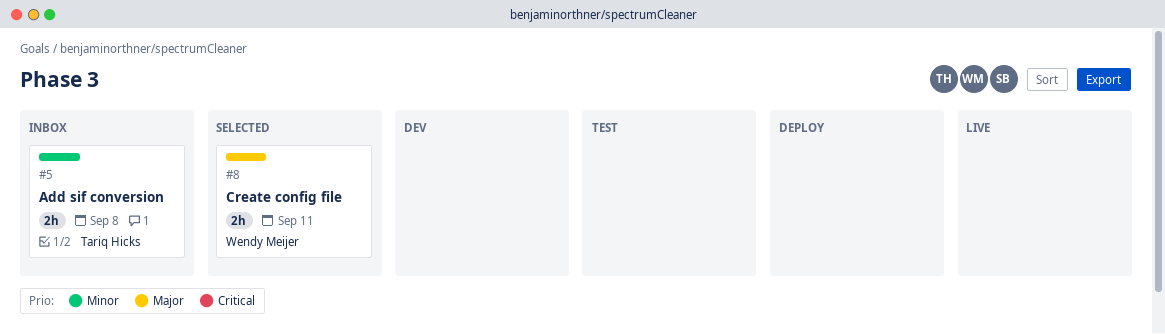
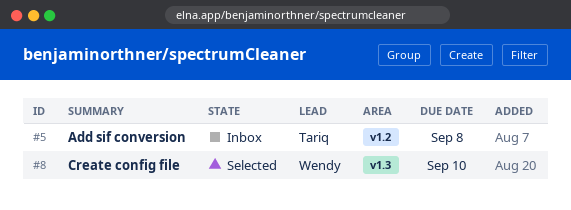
#8, due: Sep 11 -> Sep 10

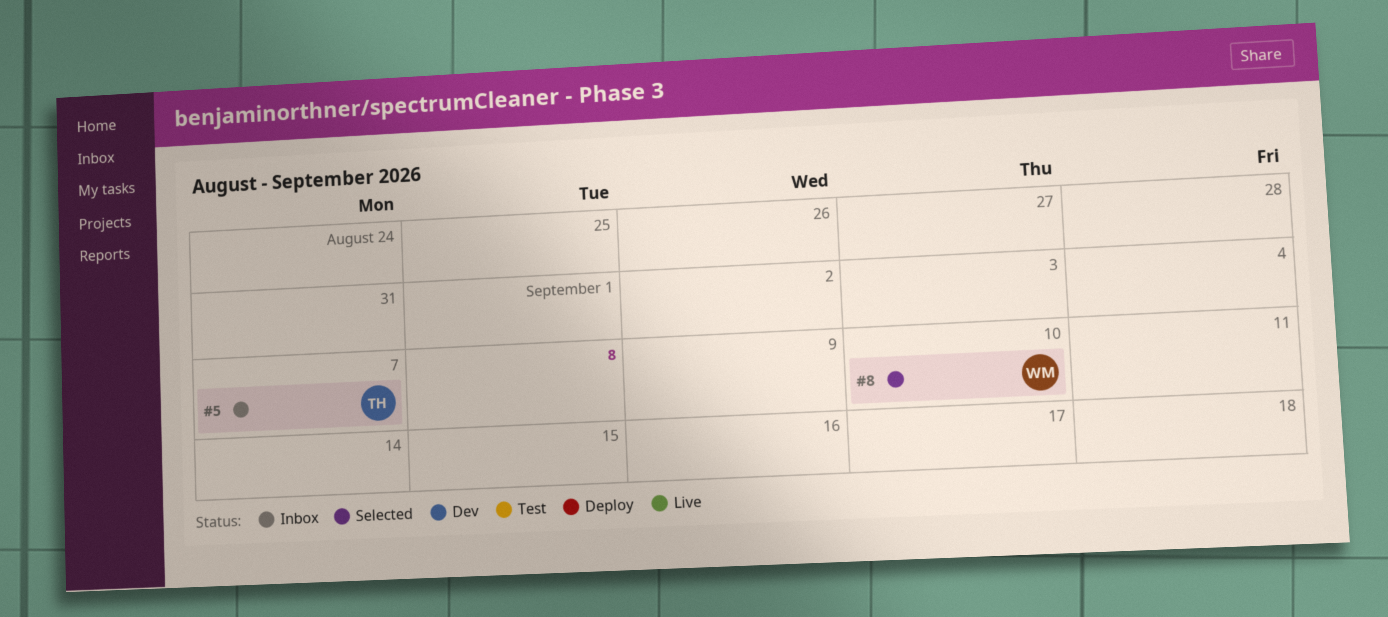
#5, due: Sep 8 -> Sep 7

